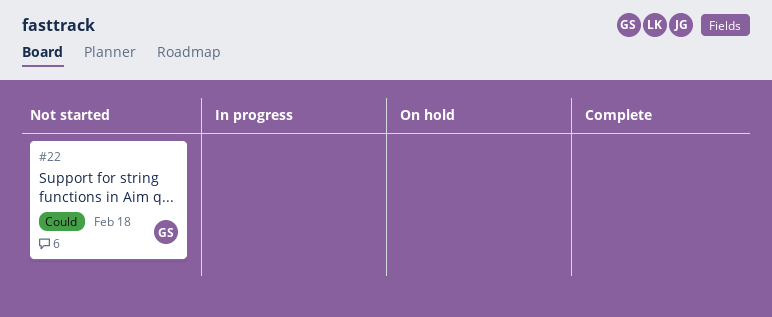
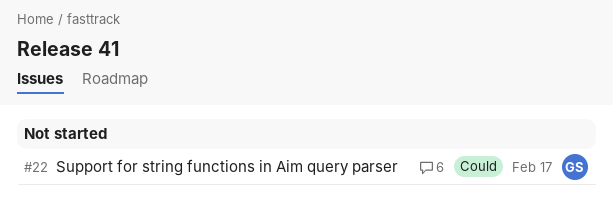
#22, due: Feb 18 -> Feb 17

